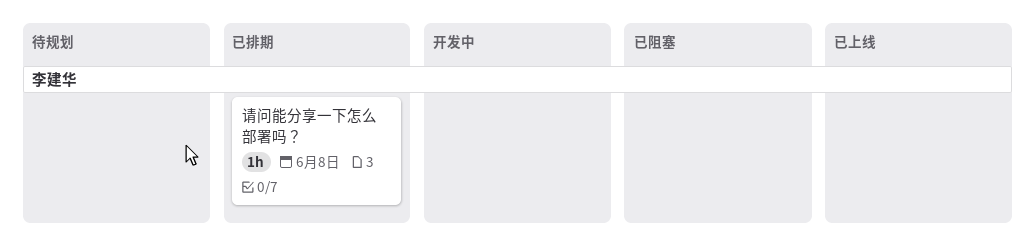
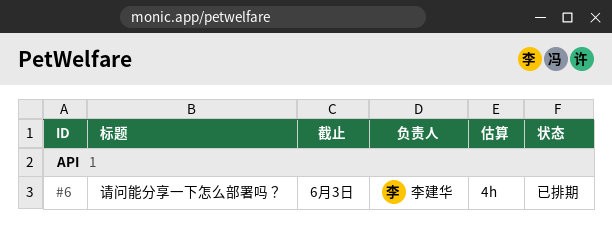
请问能分享一下怎么部署吗？, estimate: 1h -> 4h
请问能分享一下怎么部署吗？, due: Jun 8 -> Jun 3

